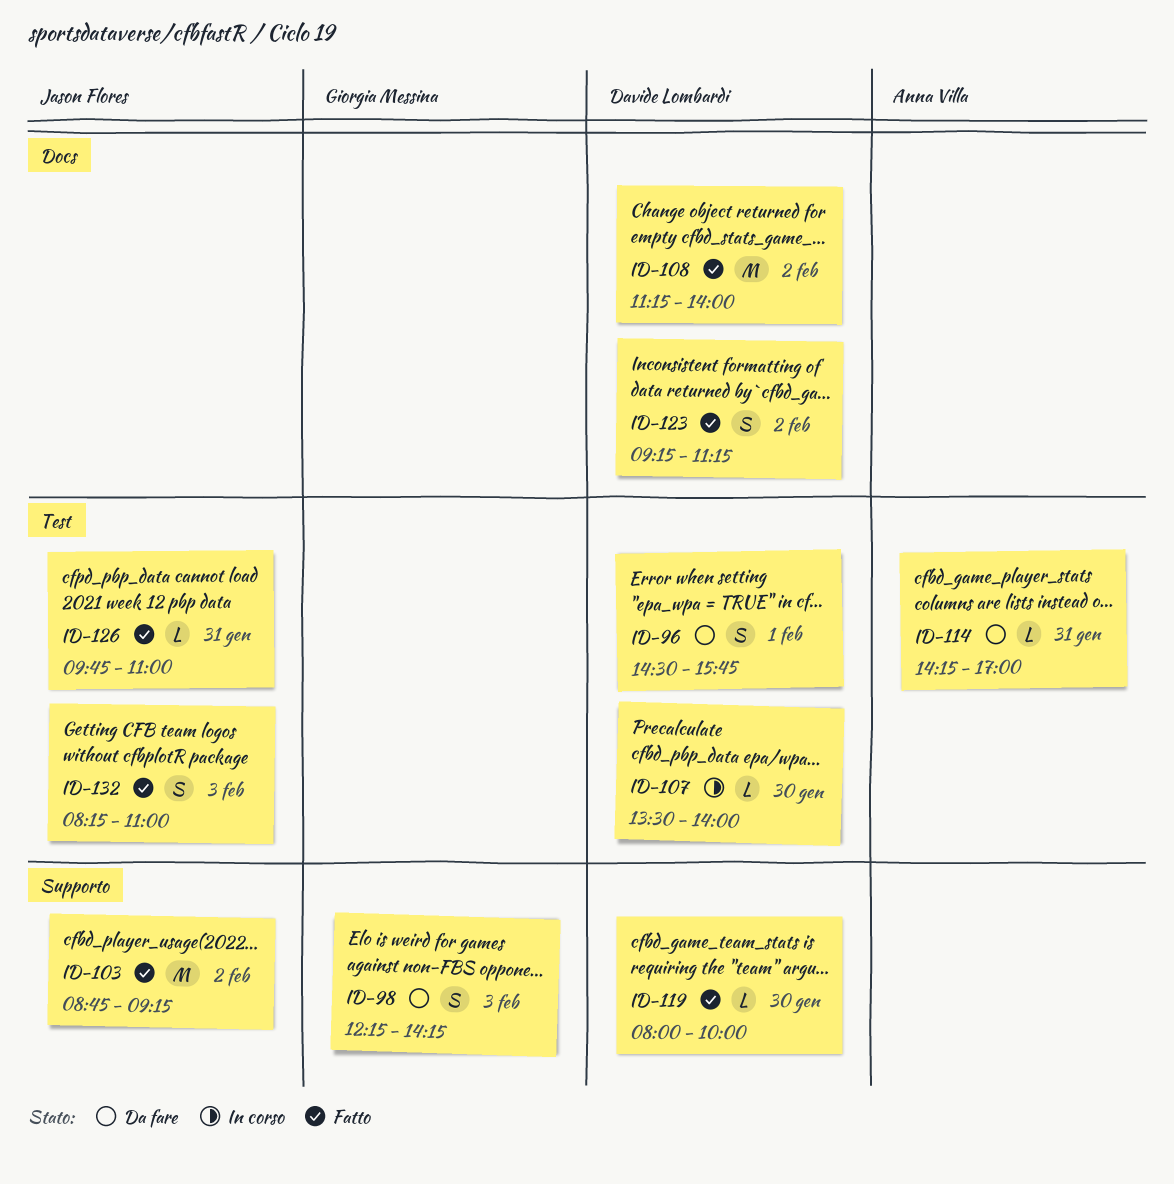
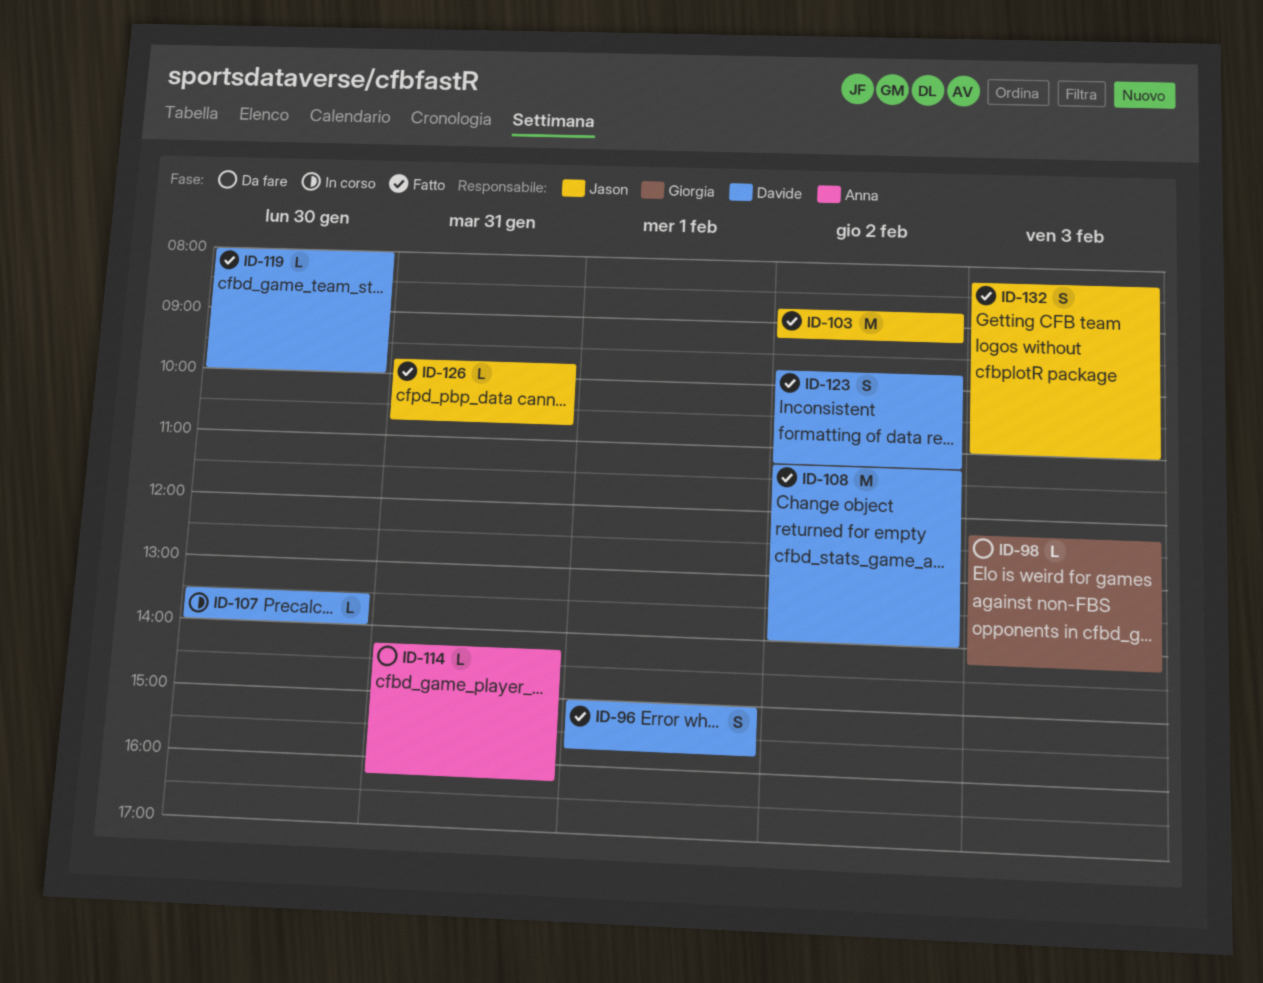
ID-96, status: Da fare -> Fatto
ID-96, begins: 14:30 -> 15:00
ID-98, estimate: S -> L
ID-114, ends: 17:00 -> 16:15
ID-123, begins: 09:15 -> 09:45
ID-126, ends: 11:00 -> 10:45

